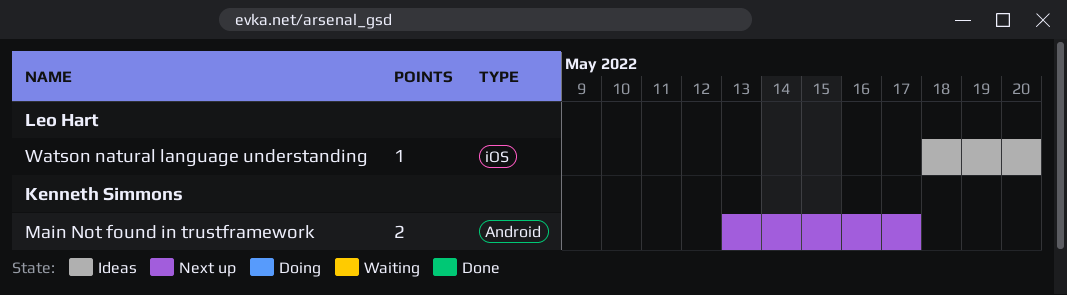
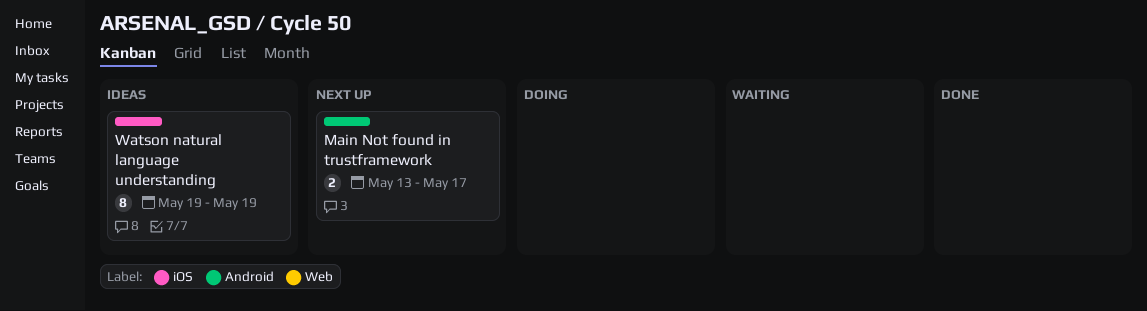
Watson natural language understanding, estimate: 1 -> 8
Watson natural language understanding, start: May 18 -> May 19
Watson natural language understanding, due: May 20 -> May 19

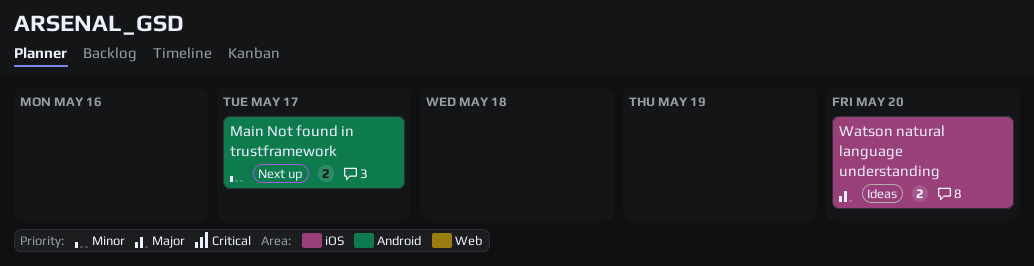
Watson natural language understanding, estimate: 8 -> 2
Watson natural language understanding, due: May 19 -> May 20

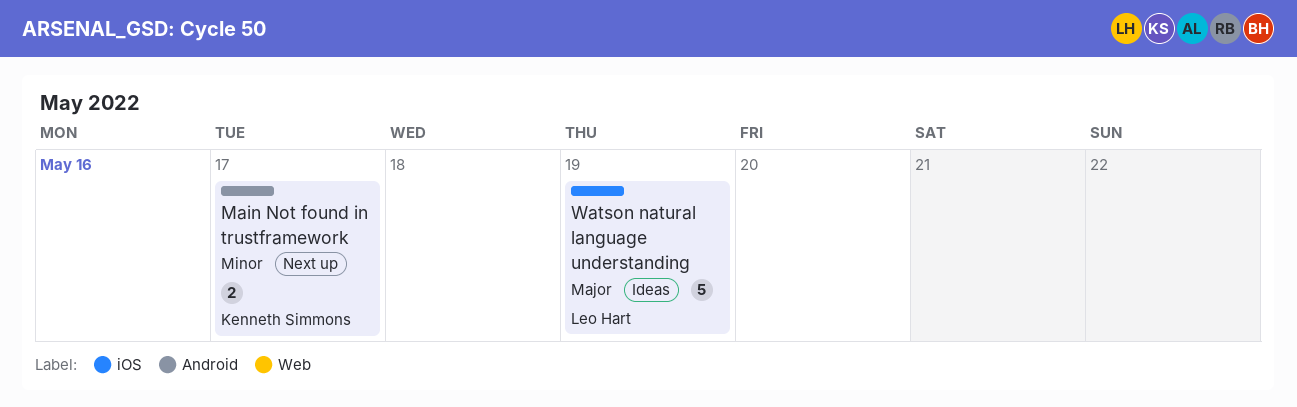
Watson natural language understanding, estimate: 2 -> 5
Watson natural language understanding, due: May 20 -> May 19

